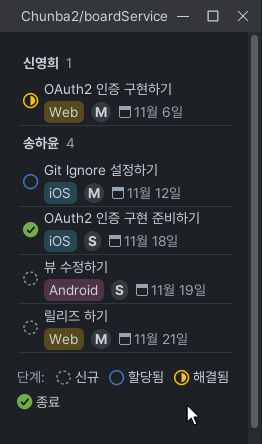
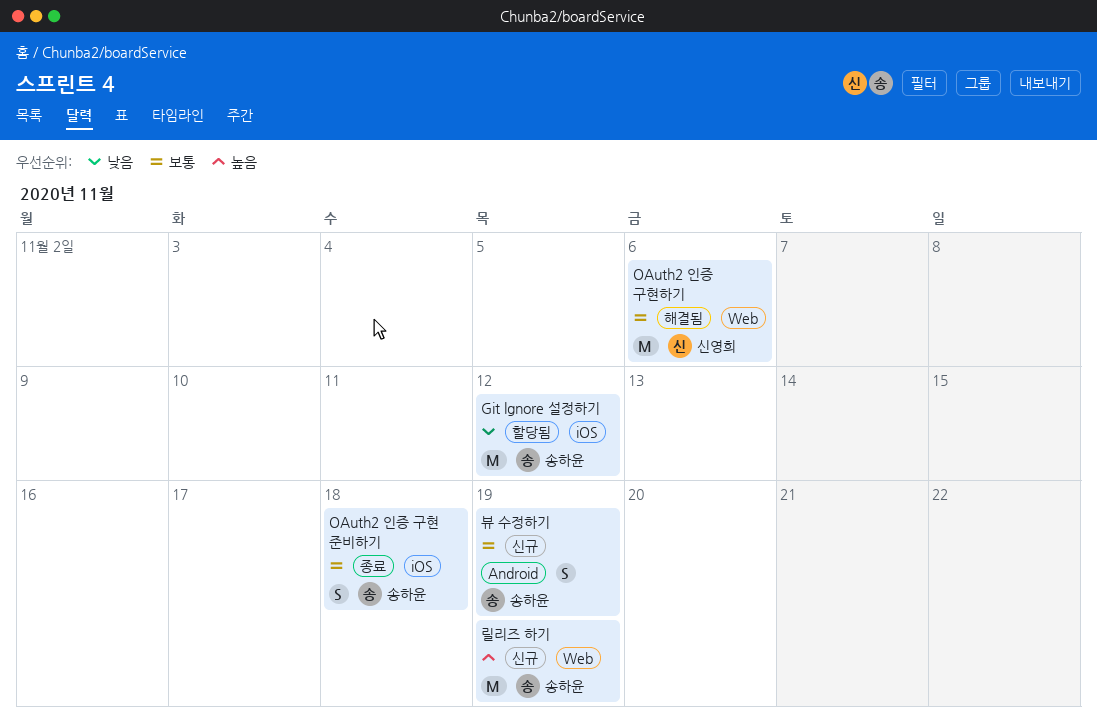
릴리즈 하기, due: Nov 21 -> Nov 19

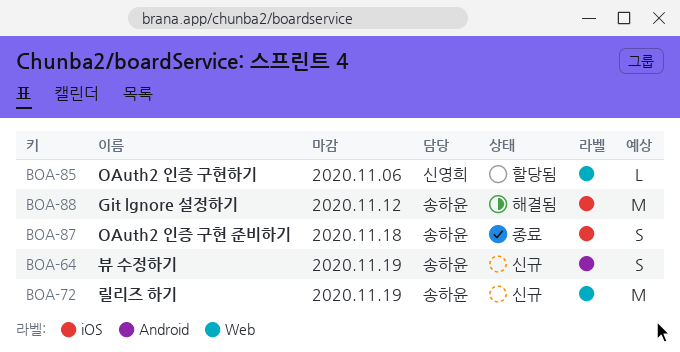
Git lgnore 설정하기, status: 할당됨 -> 해결됨
OAuth2 인증 구현하기, status: 해결됨 -> 할당됨
OAuth2 인증 구현하기, estimate: M -> L

